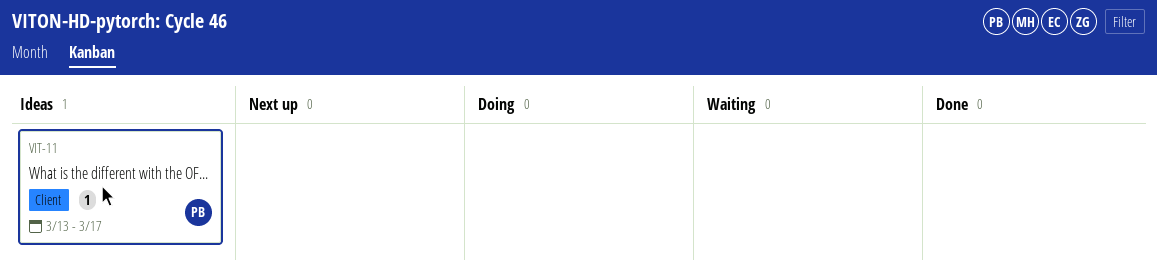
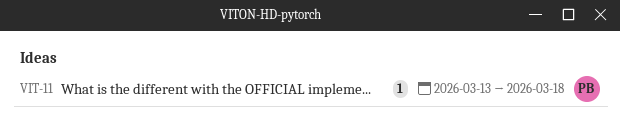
VIT-11, due: Mar 17 -> Mar 18

